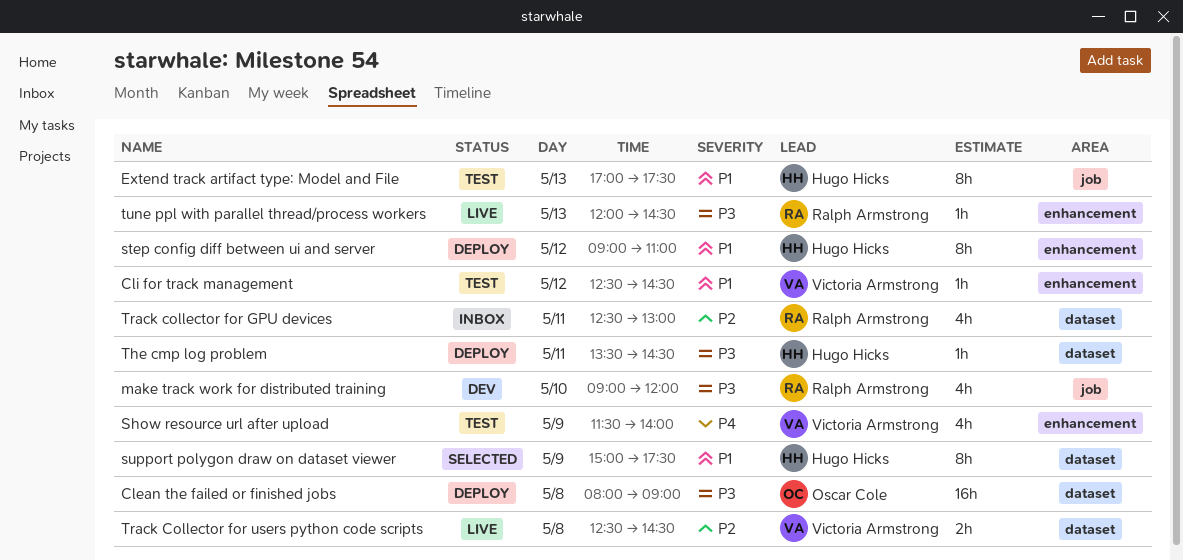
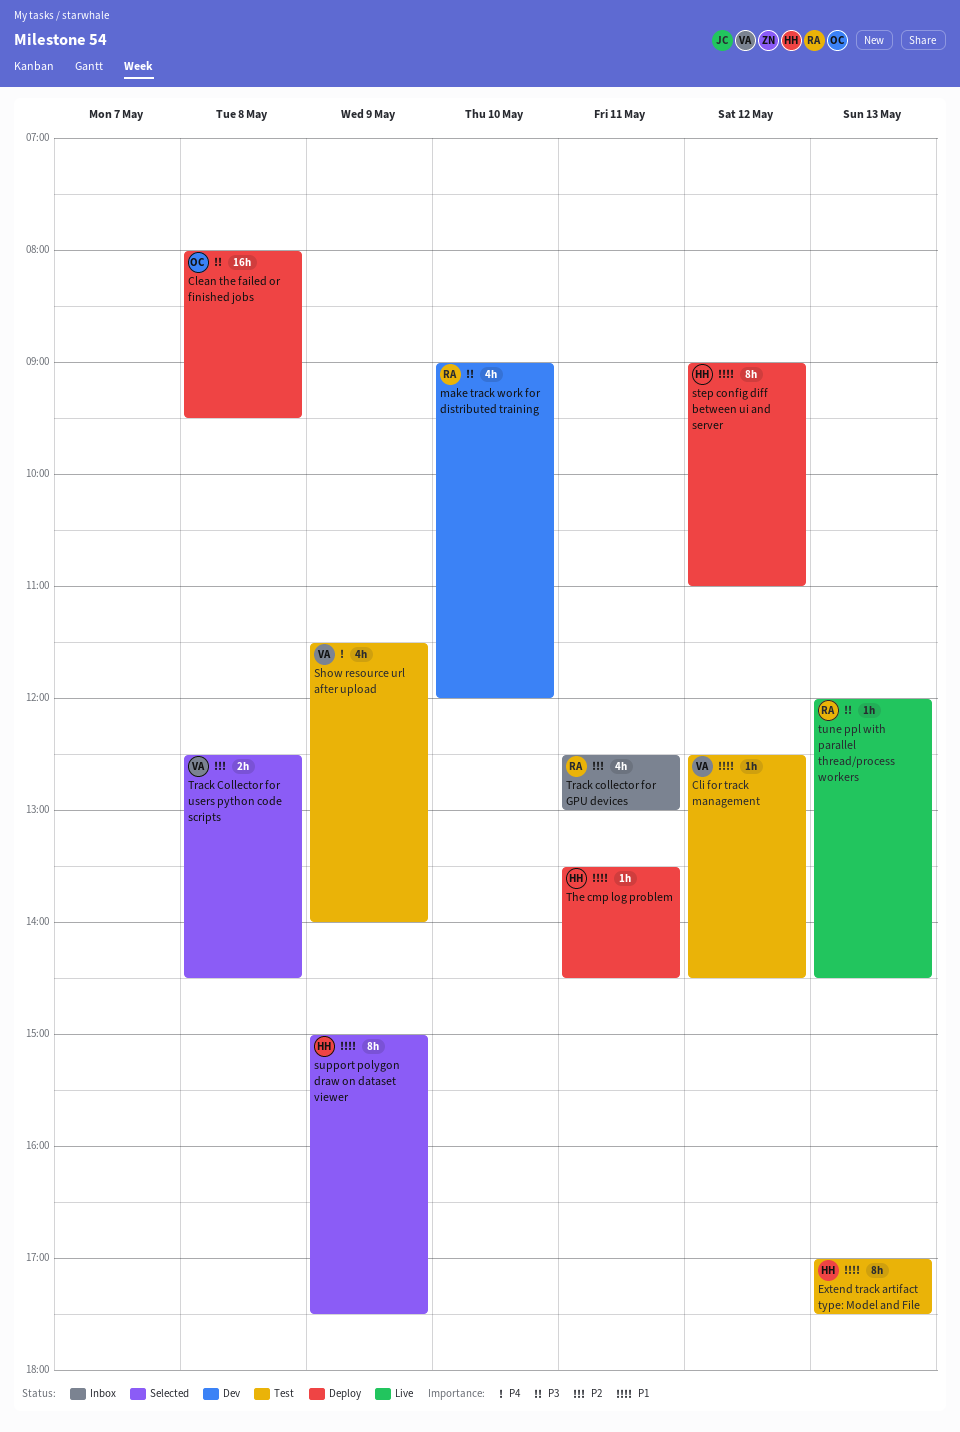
Clean the failed or finished jobs, ends: 09:00 -> 09:30
The cmp log problem, priority: P3 -> P1
Track Collector for users python code scripts, status: Live -> Selected

